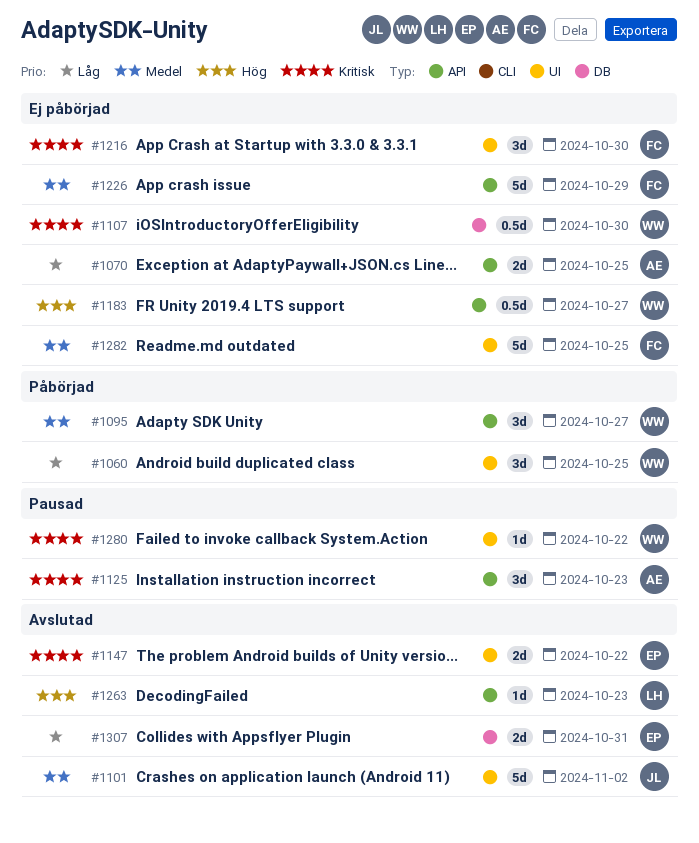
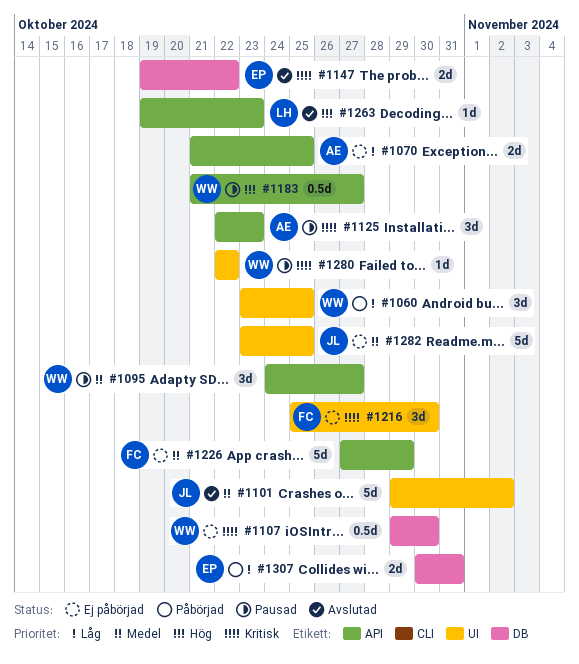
#1095, status: Påbörjad -> Pausad
#1147, label: UI -> DB
#1183, status: Ej påbörjad -> Pausad
#1282, owner: FC -> JL
#1307, status: Avslutad -> Påbörjad

